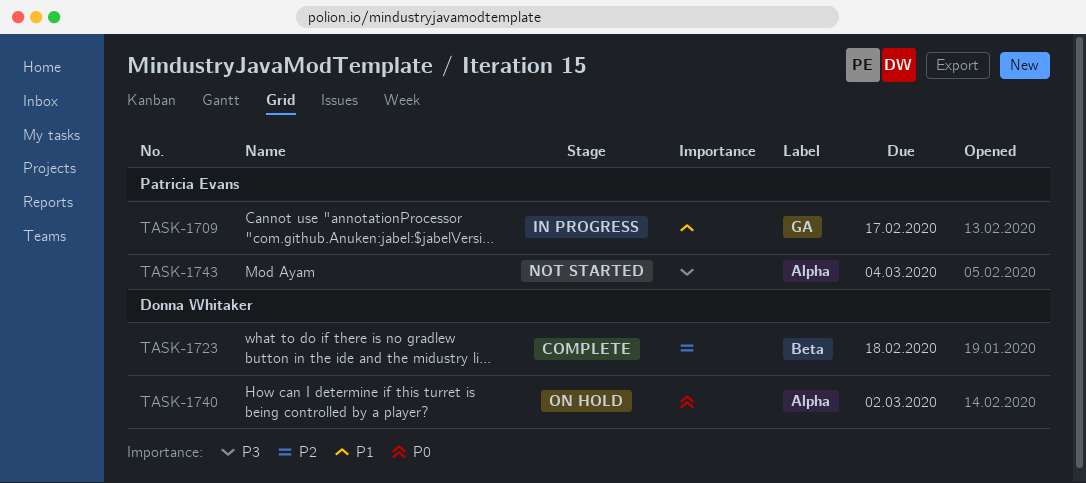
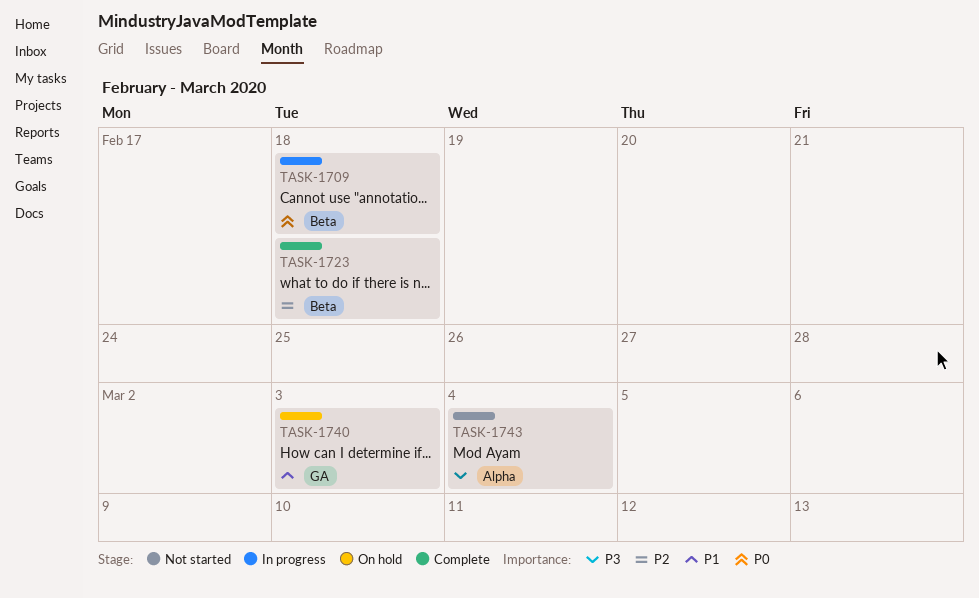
TASK-1709, priority: P1 -> P0
TASK-1709, label: GA -> Beta
TASK-1709, due: Feb 17 -> Feb 18
TASK-1740, priority: P0 -> P1
TASK-1740, label: Alpha -> GA
TASK-1740, due: Mar 2 -> Mar 3

